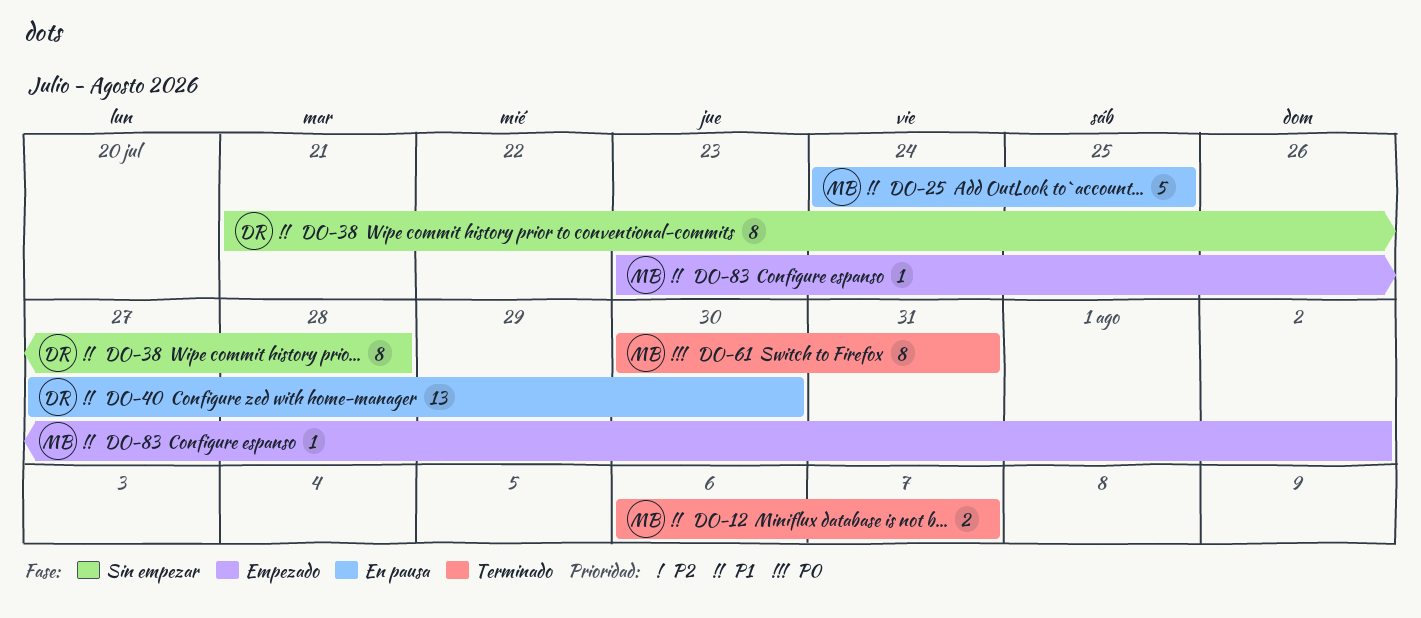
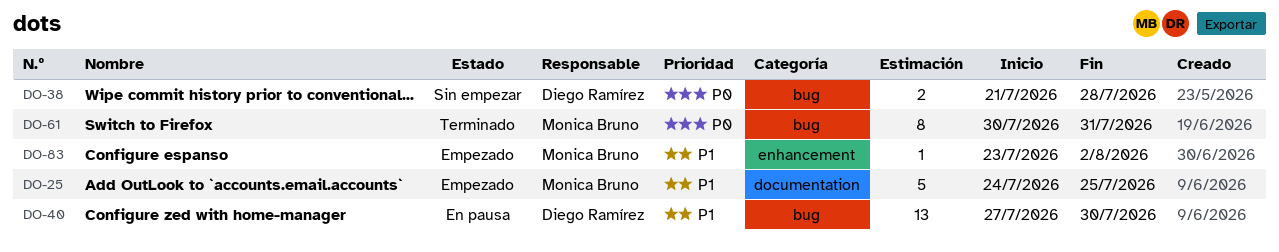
DO-12: present -> none
DO-25, status: En pausa -> Empezado
DO-38, priority: P1 -> P0
DO-38, estimate: 8 -> 2

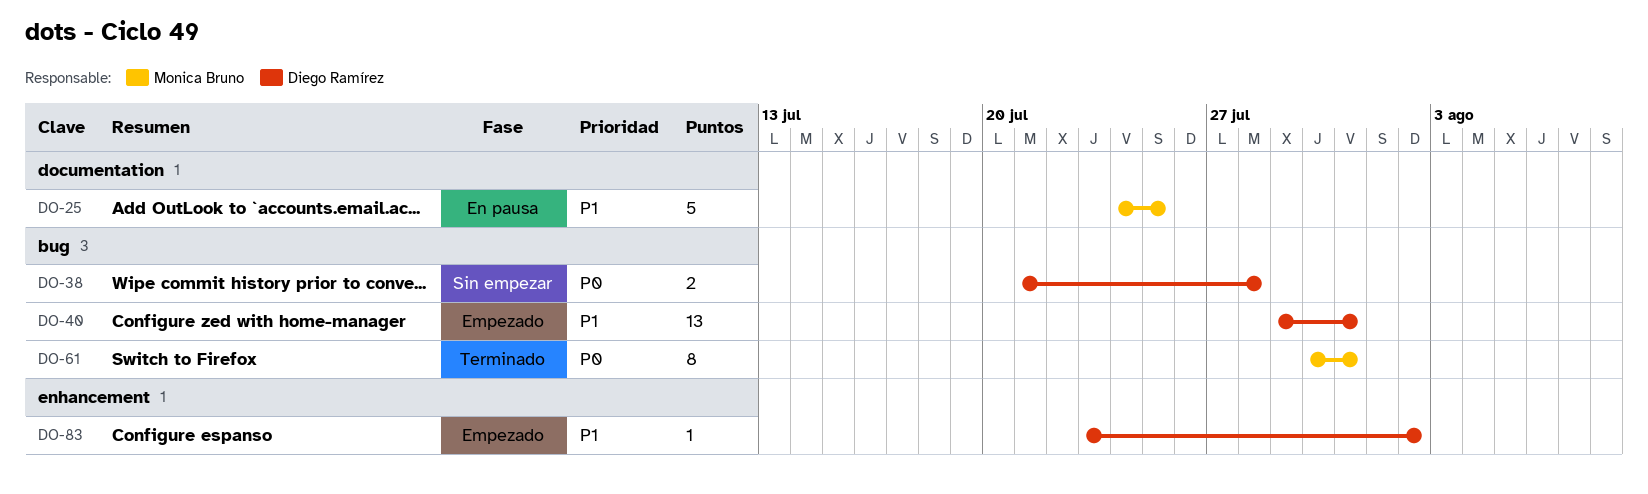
DO-25, status: Empezado -> En pausa
DO-40, status: En pausa -> Empezado
DO-40, start: Jul 27 -> Jul 29
DO-40, due: Jul 30 -> Jul 31
DO-83, owner: Monica Bruno -> Diego Ramírez

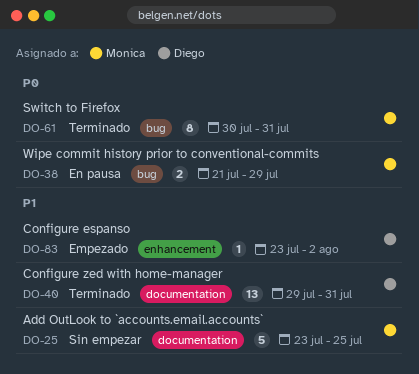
DO-25, status: En pausa -> Sin empezar
DO-25, start: Jul 24 -> Jul 23
DO-38, status: Sin empezar -> En pausa
DO-38, owner: Diego Ramírez -> Monica Bruno
DO-38, due: Jul 28 -> Jul 29
DO-40, status: Empezado -> Terminado
DO-40, label: bug -> documentation

